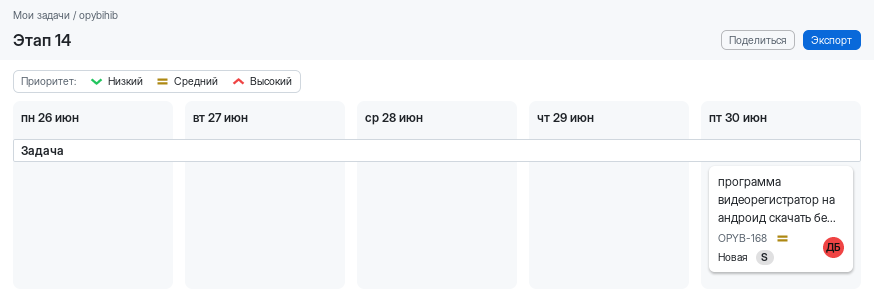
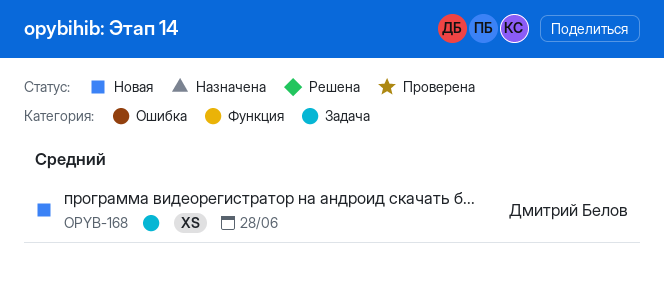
OPYB-168, estimate: S -> XS
OPYB-168, due: Jun 30 -> Jun 28

